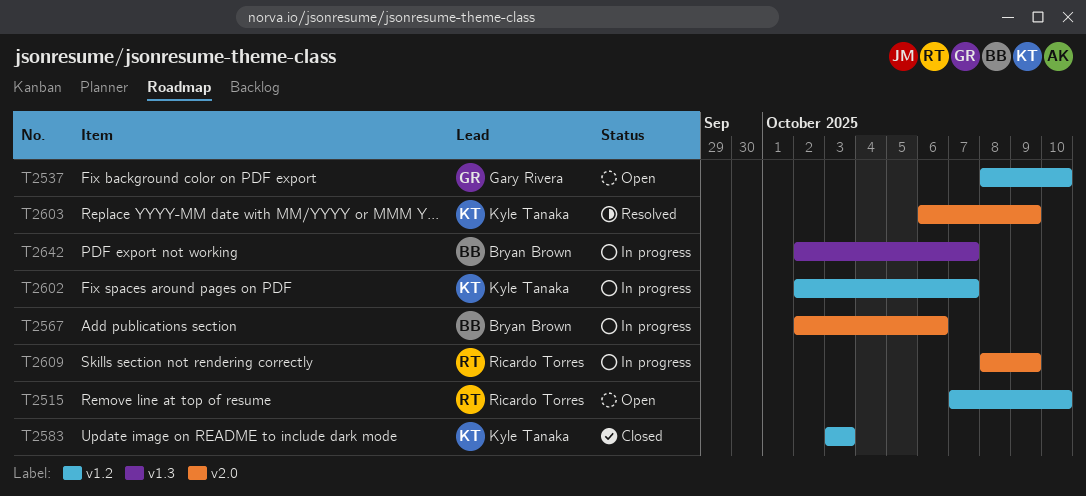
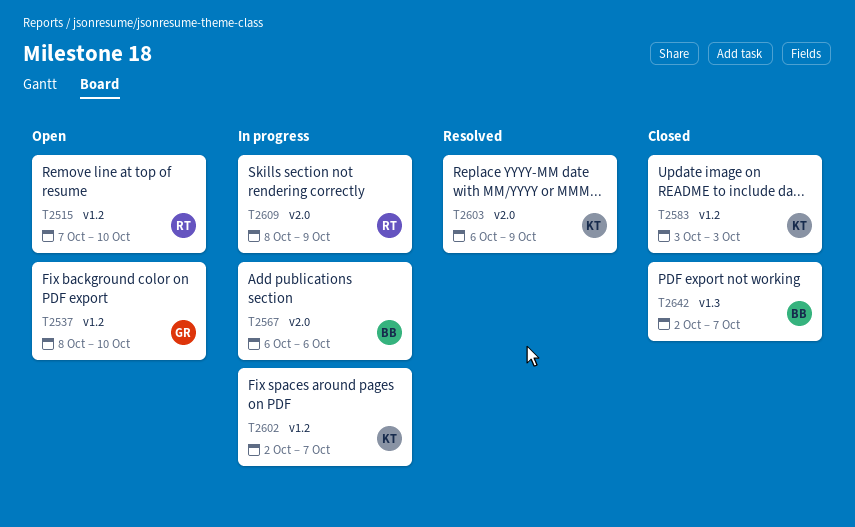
T2567, start: Oct 2 -> Oct 6
T2642, status: In progress -> Closed

